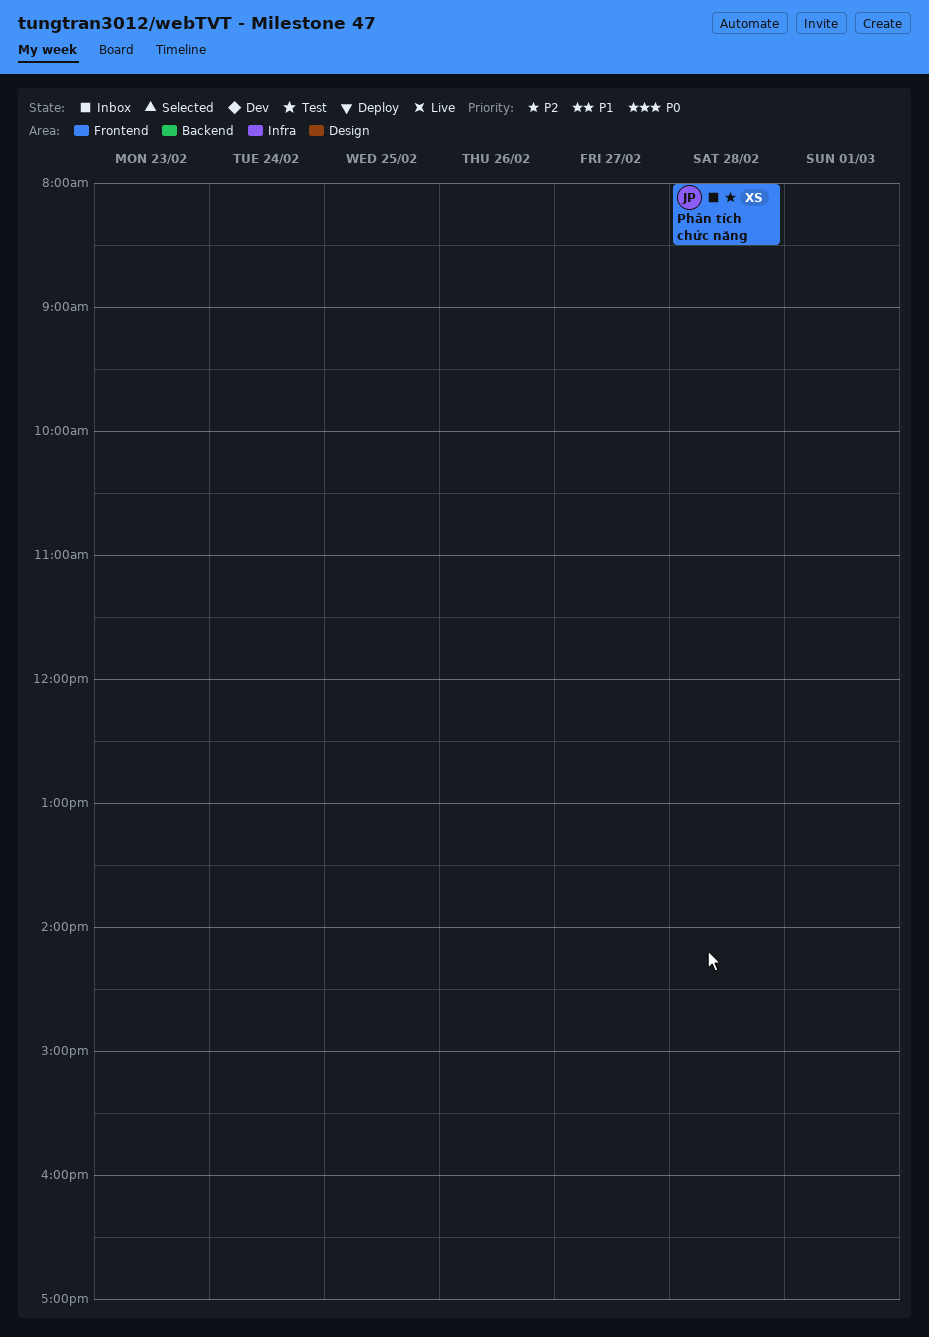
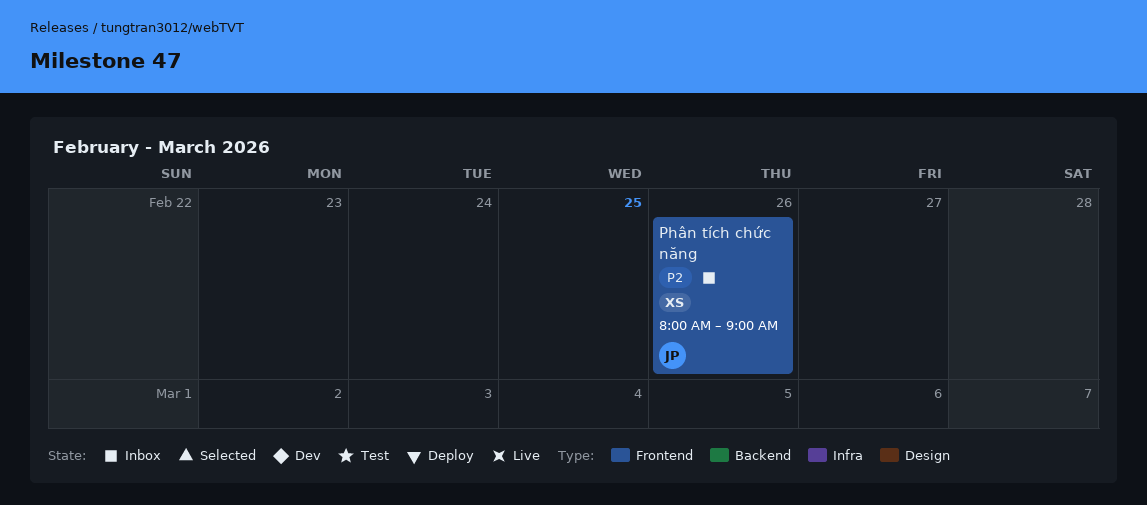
Phân tích chức năng, day: Feb 28 -> Feb 26
Phân tích chức năng, ends: 08:30 -> 09:00

